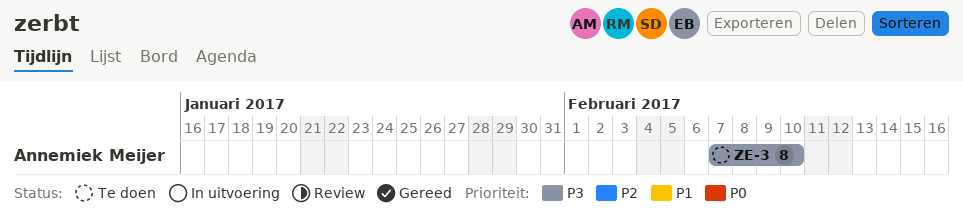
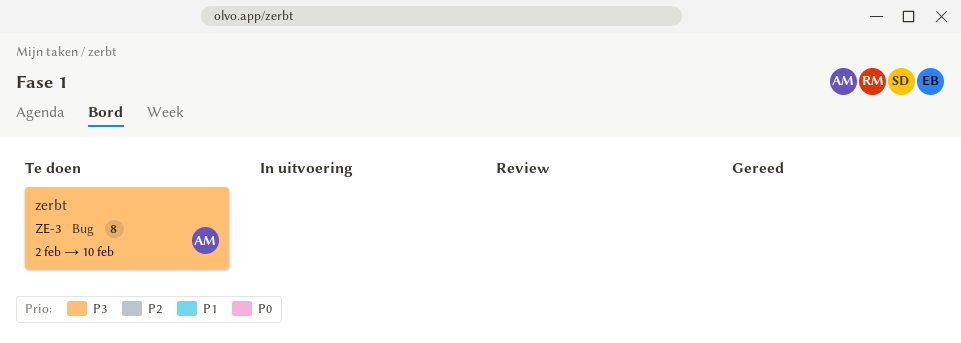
ZE-3, start: Feb 7 -> Feb 2

